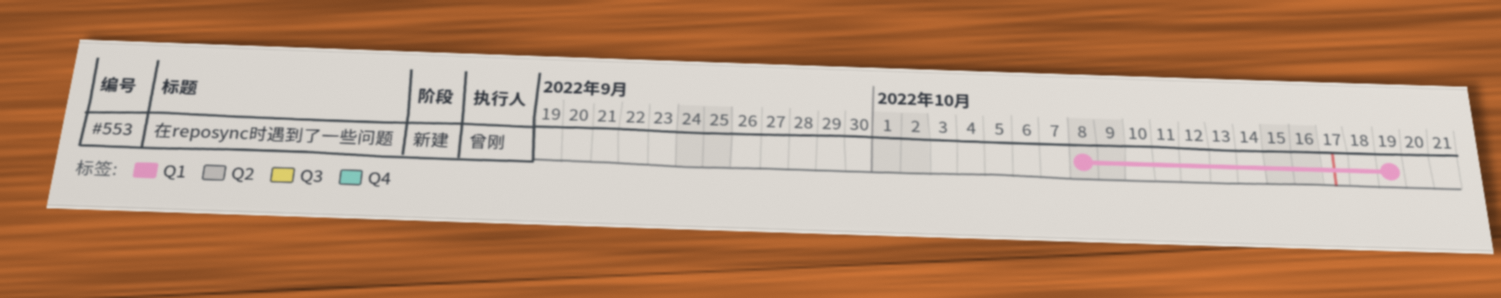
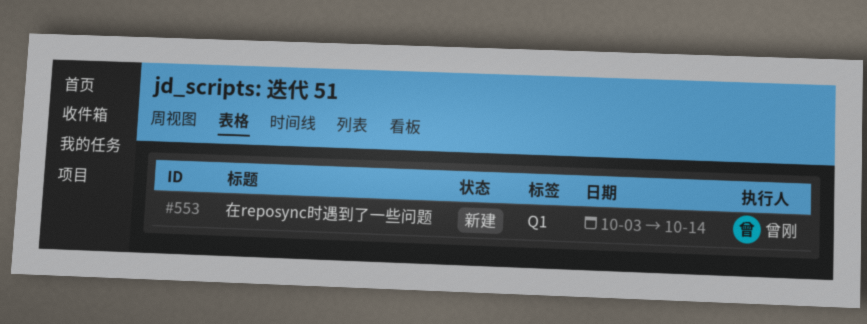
#553, start: Oct 8 -> Oct 3
#553, due: Oct 19 -> Oct 14

